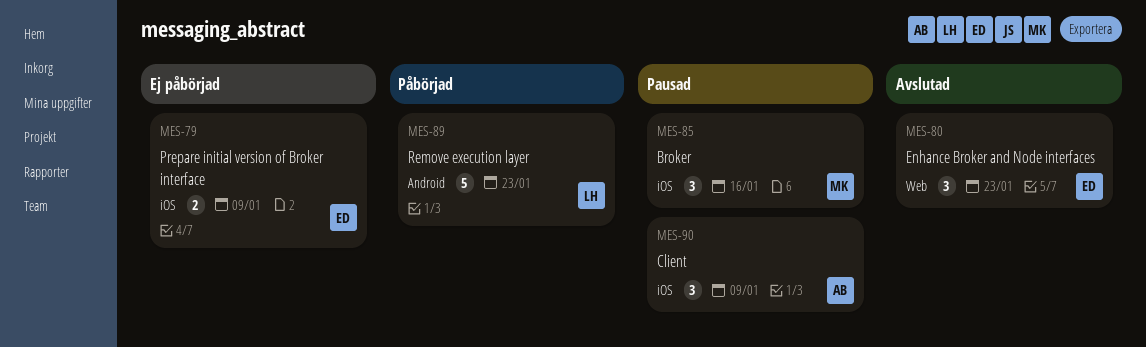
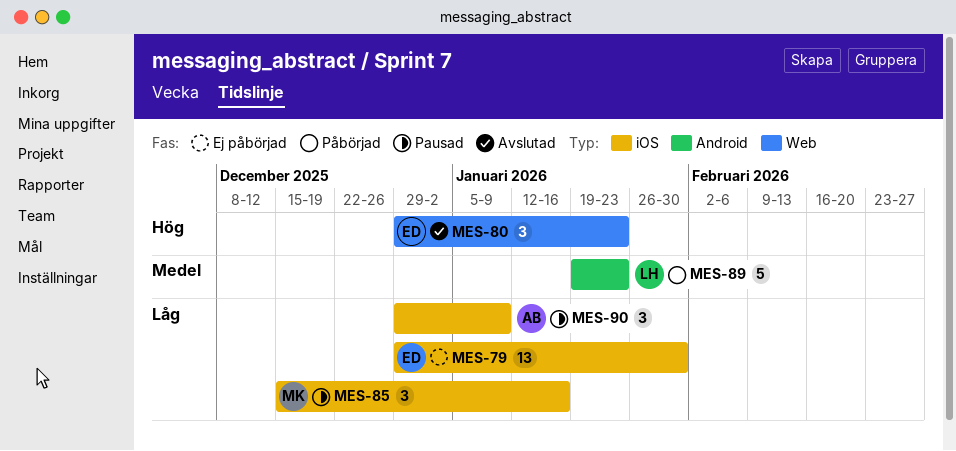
MES-79, estimate: 2 -> 13
MES-79, due: Jan 9 -> Jan 30

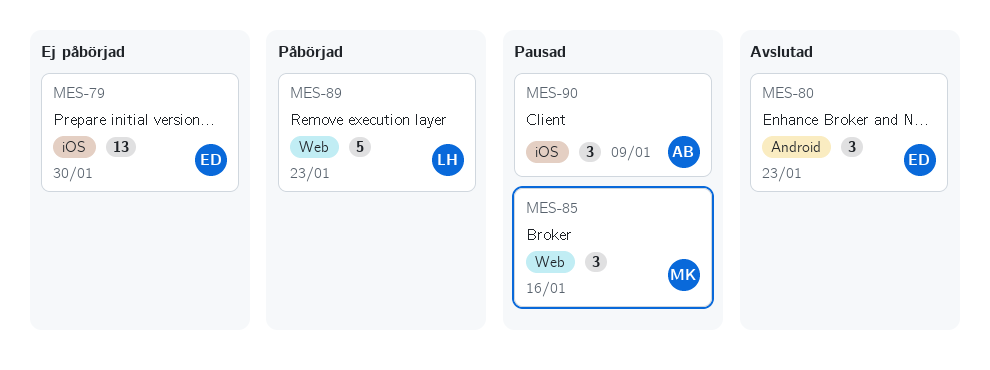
MES-80, label: Web -> Android
MES-85, label: iOS -> Web
MES-89, label: Android -> Web

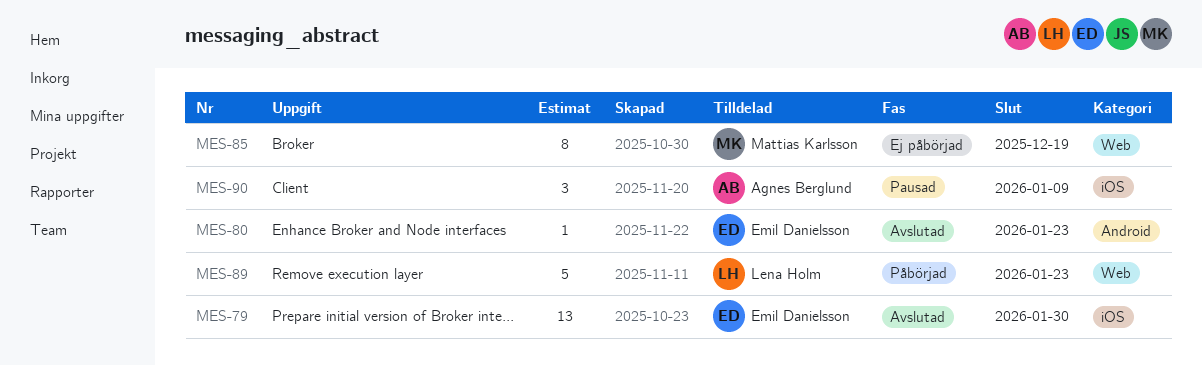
MES-79, status: Ej påbörjad -> Avslutad
MES-80, estimate: 3 -> 1
MES-85, status: Pausad -> Ej påbörjad
MES-85, estimate: 3 -> 8
MES-85, due: Jan 16 -> Dec 19

